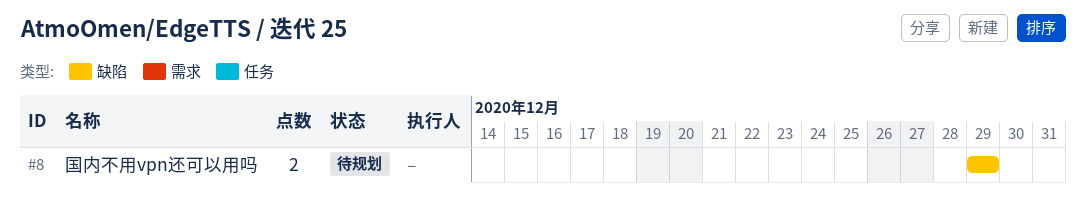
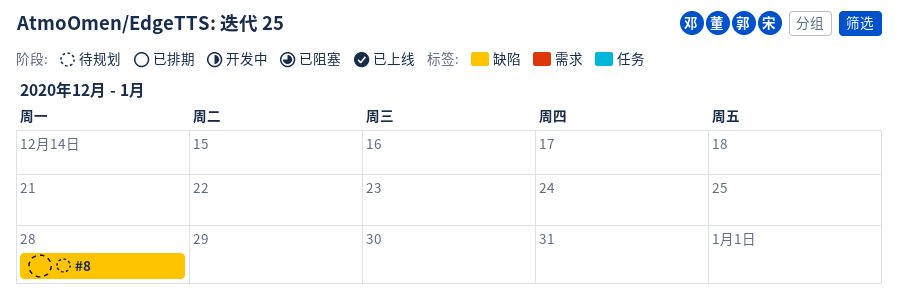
#8, start: Dec 29 -> Dec 28
#8, due: Dec 29 -> Dec 28

